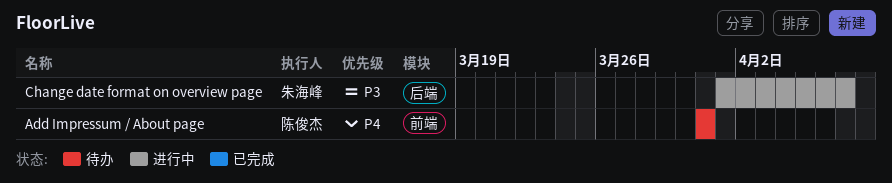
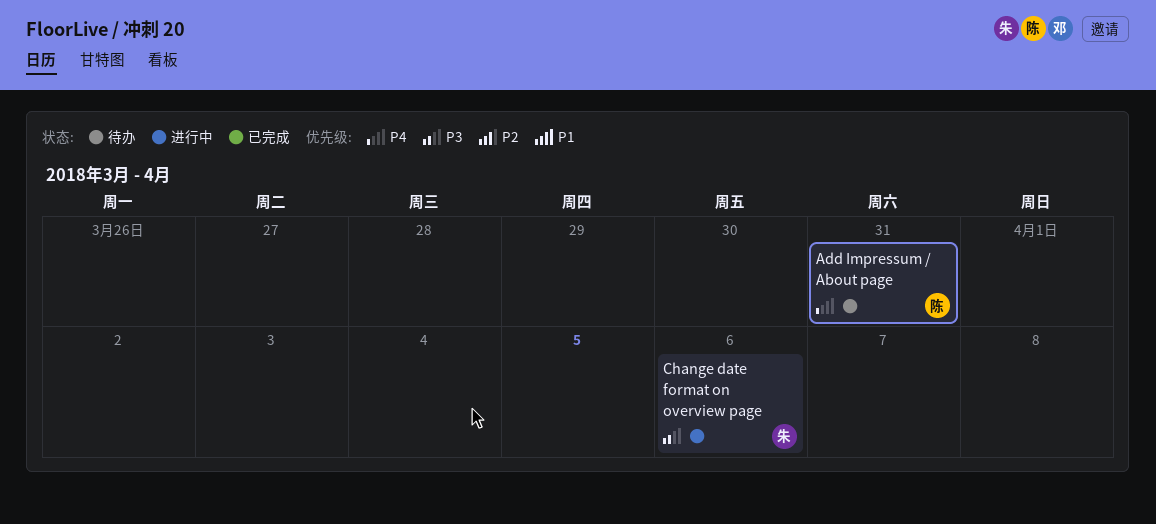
Change date format on overview page, due: Apr 7 -> Apr 6

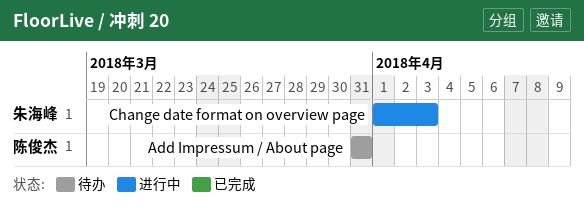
Change date format on overview page, due: Apr 6 -> Apr 3

